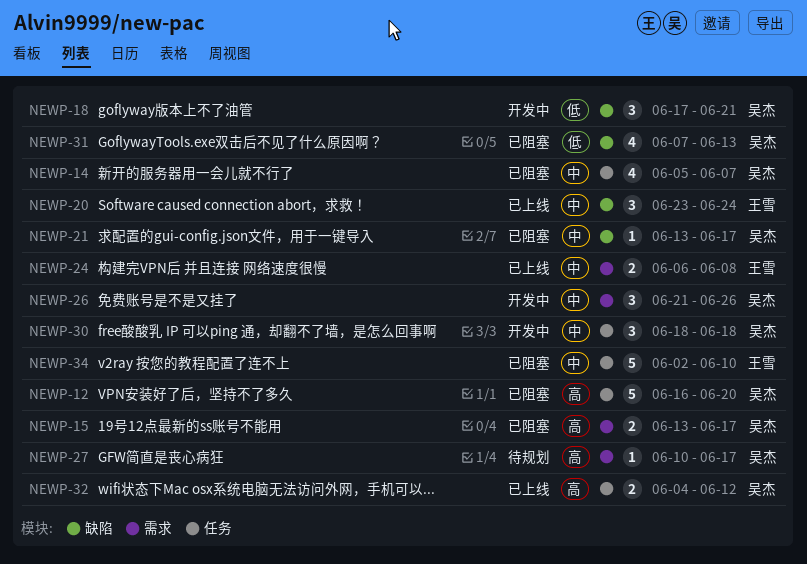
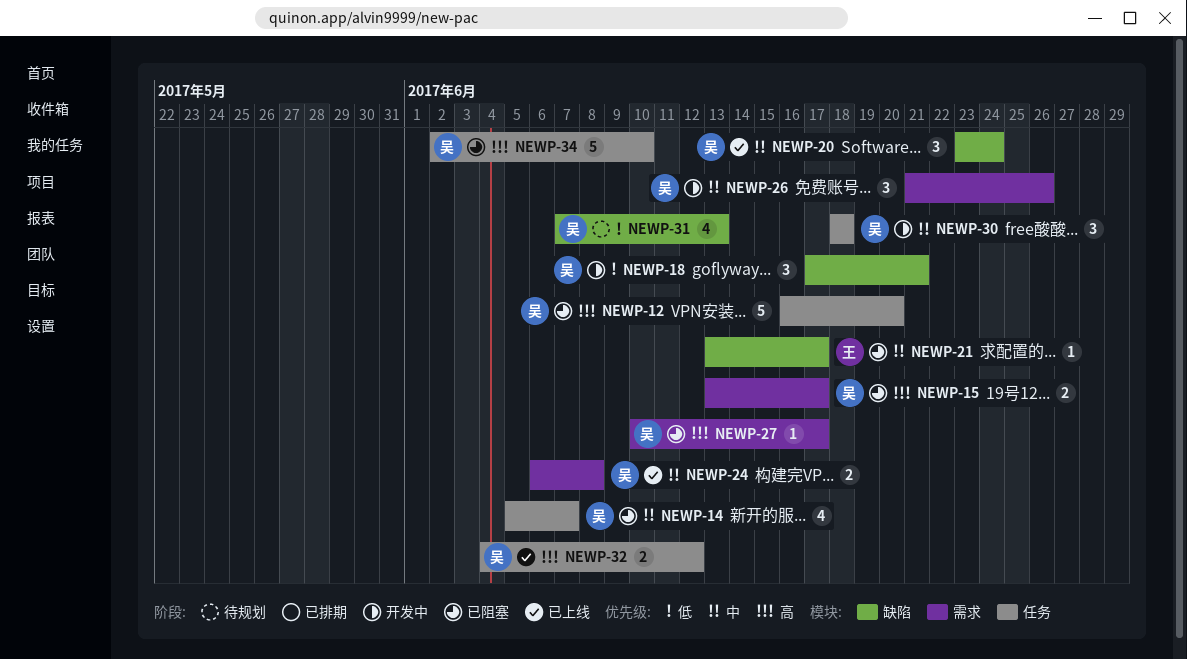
NEWP-20, owner: 王雪 -> 吴杰
NEWP-21, owner: 吴杰 -> 王雪
NEWP-24, owner: 王雪 -> 吴杰
NEWP-27, status: 待规划 -> 已阻塞
NEWP-31, status: 已阻塞 -> 待规划
NEWP-34, owner: 王雪 -> 吴杰
NEWP-34, priority: 中 -> 高

